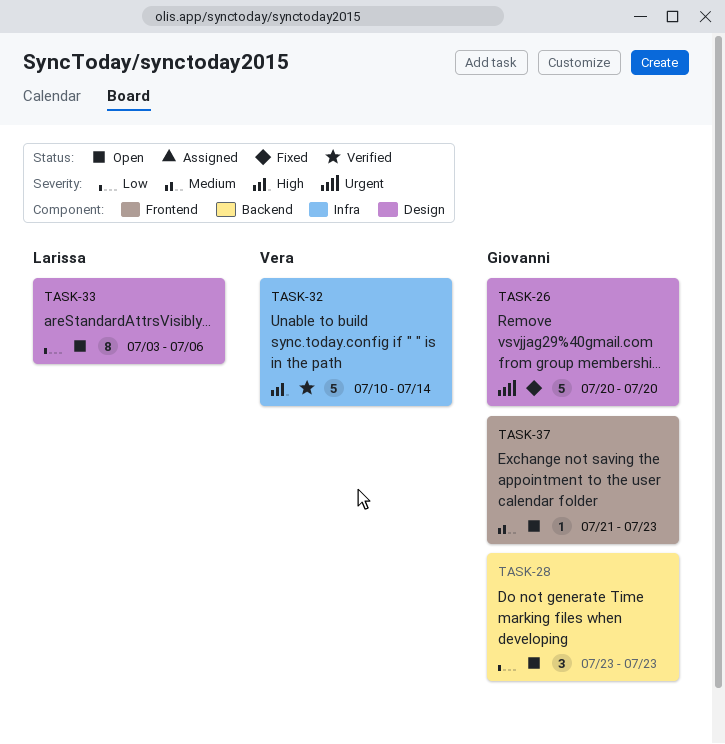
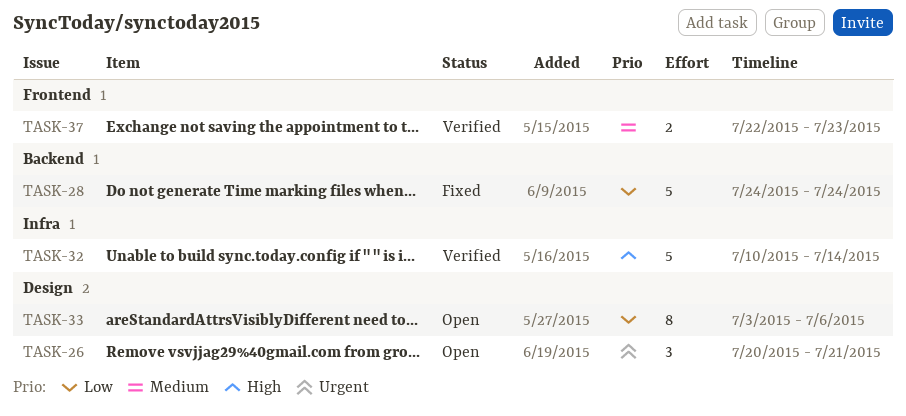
TASK-26, status: Fixed -> Open
TASK-26, estimate: 5 -> 3
TASK-26, due: Jul 20 -> Jul 21
TASK-28, status: Open -> Fixed
TASK-28, estimate: 3 -> 5
TASK-28, start: Jul 23 -> Jul 24
TASK-28, due: Jul 23 -> Jul 24
TASK-37, status: Open -> Verified
TASK-37, estimate: 1 -> 2
TASK-37, start: Jul 21 -> Jul 22

